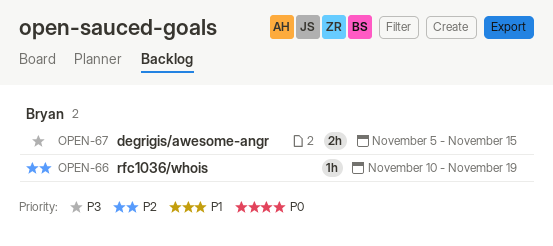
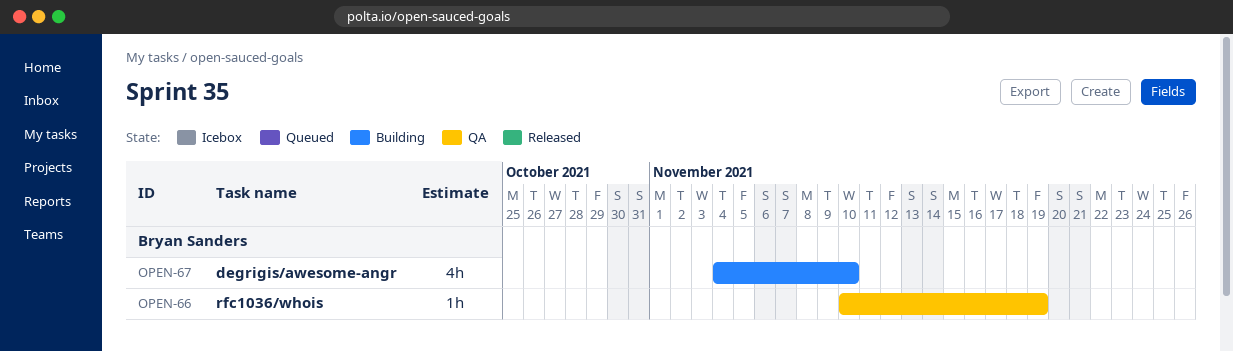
OPEN-67, estimate: 2h -> 4h
OPEN-67, start: Nov 5 -> Nov 4
OPEN-67, due: Nov 15 -> Nov 10

